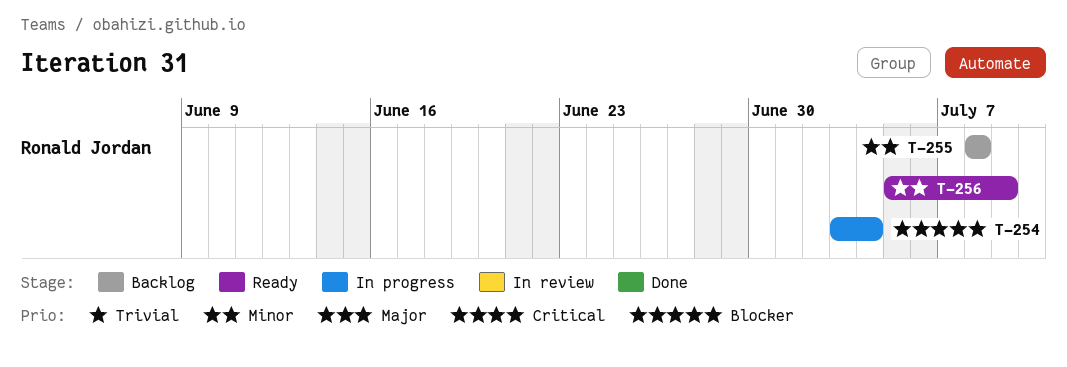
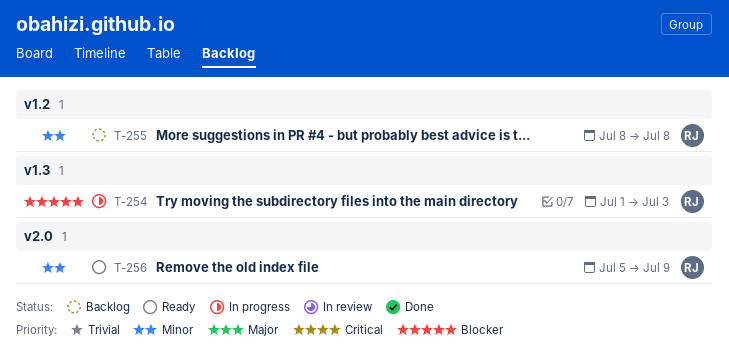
T-254, start: Jul 3 -> Jul 1
T-254, due: Jul 4 -> Jul 3

